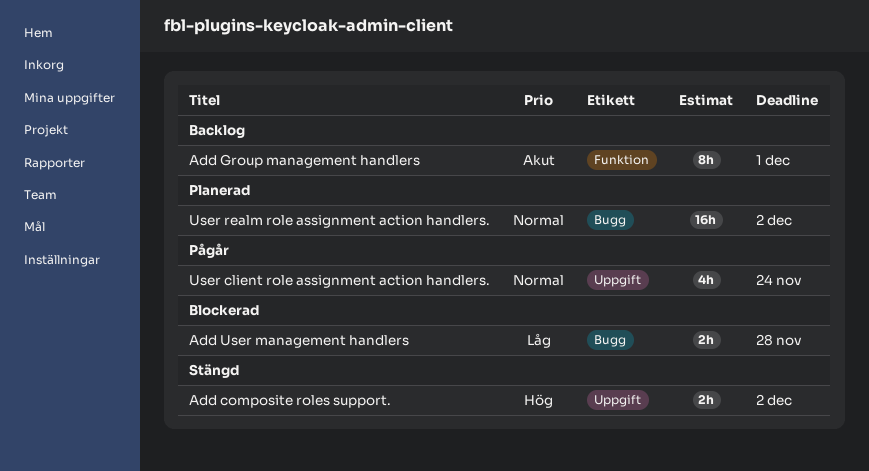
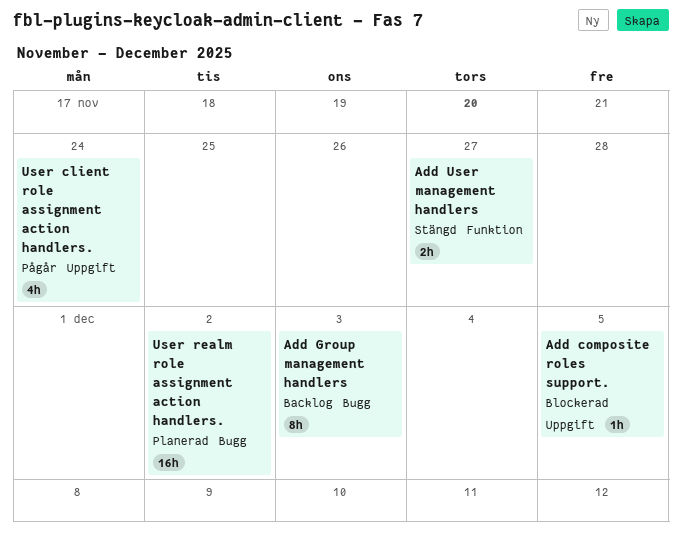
Add composite roles support., status: Stängd -> Blockerad
Add composite roles support., estimate: 2h -> 1h
Add composite roles support., due: Dec 2 -> Dec 5
Add Group management handlers, label: Funktion -> Bugg
Add Group management handlers, due: Dec 1 -> Dec 3
Add User management handlers, status: Blockerad -> Stängd
Add User management handlers, label: Bugg -> Funktion
Add User management handlers, due: Nov 28 -> Nov 27

